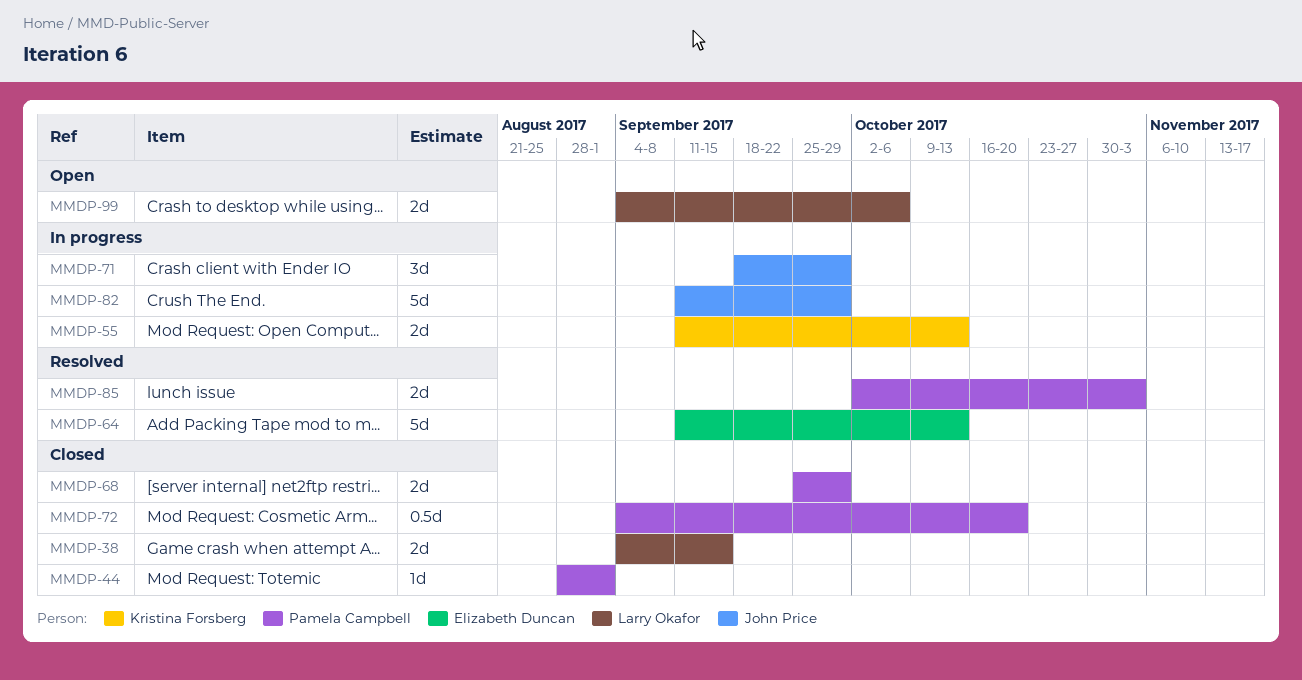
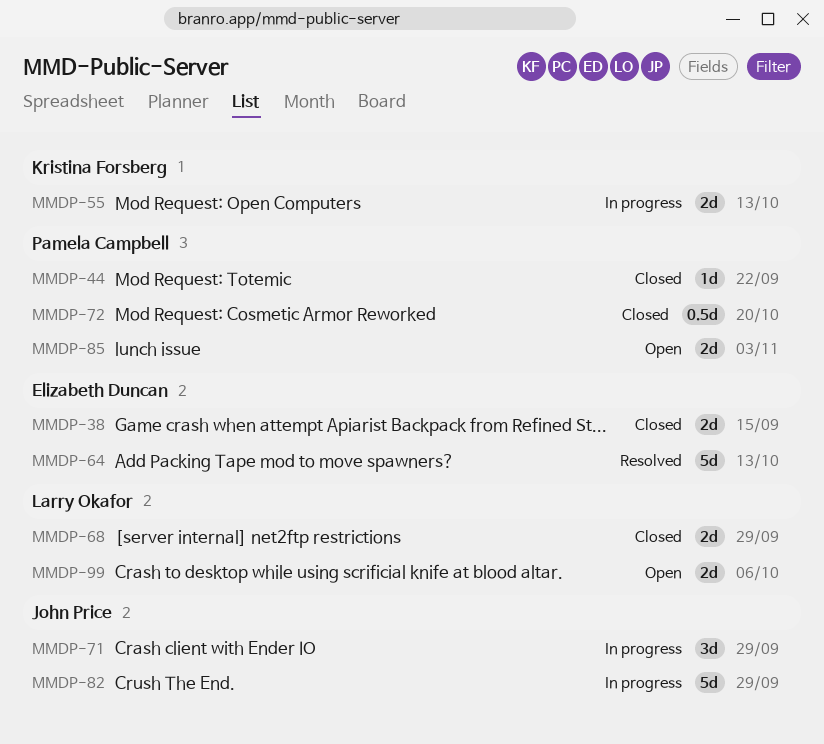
MMDP-38, owner: Larry Okafor -> Elizabeth Duncan
MMDP-44, due: Sep 1 -> Sep 22
MMDP-68, owner: Pamela Campbell -> Larry Okafor
MMDP-85, status: Resolved -> Open

